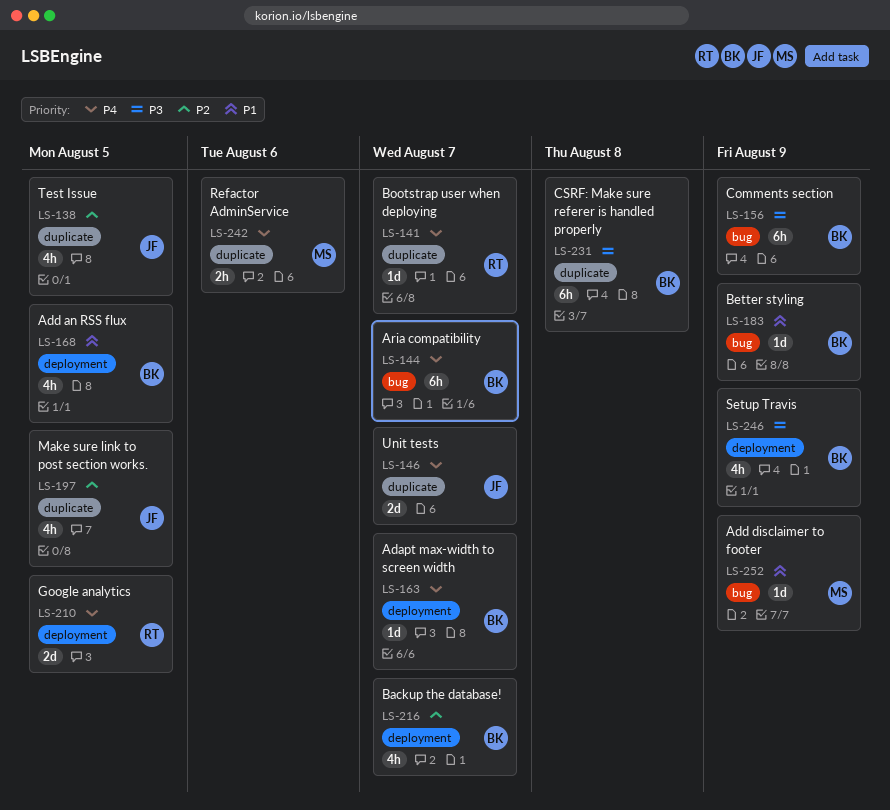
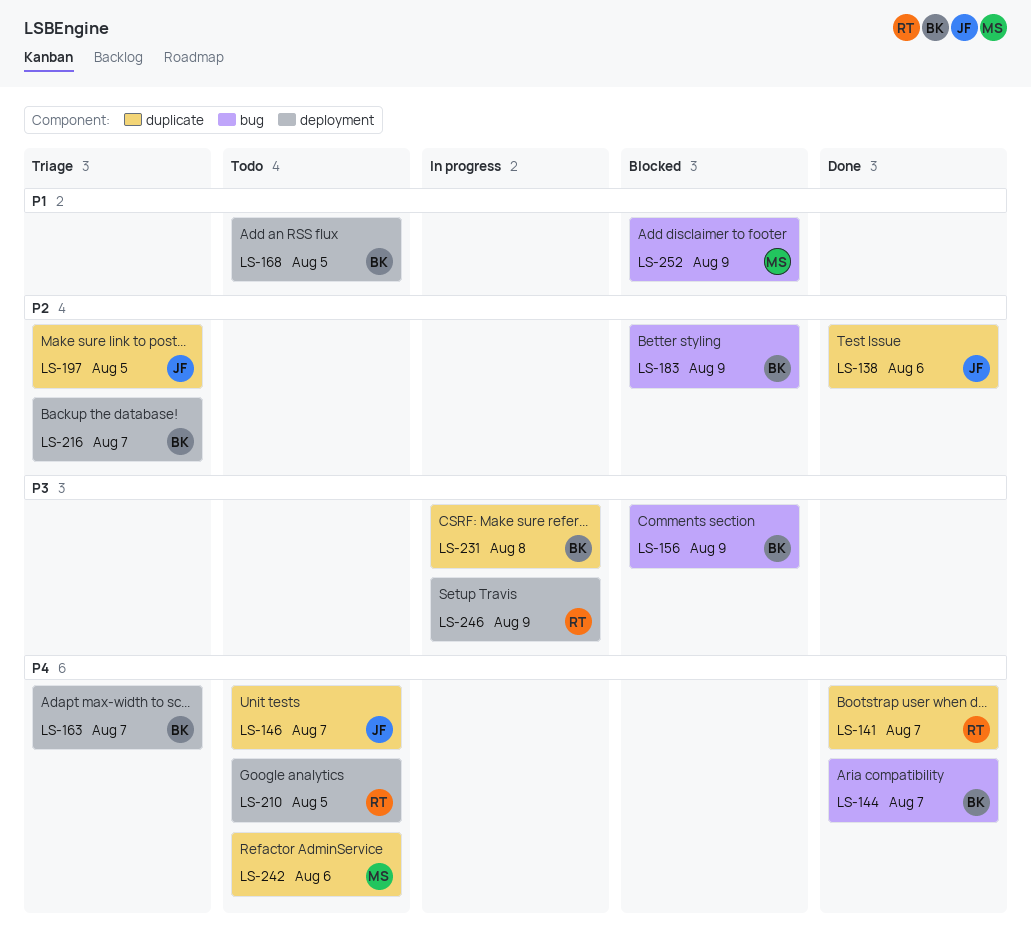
LS-138, due: Aug 5 -> Aug 6
LS-183, priority: P1 -> P2
LS-246, owner: BK -> RT

